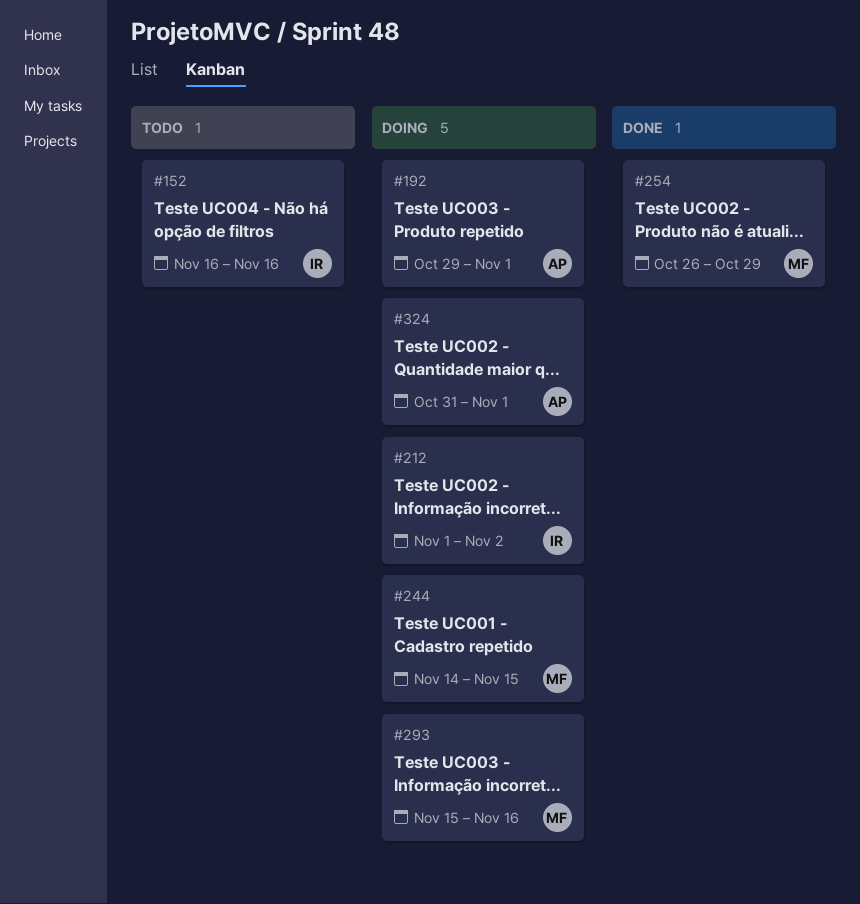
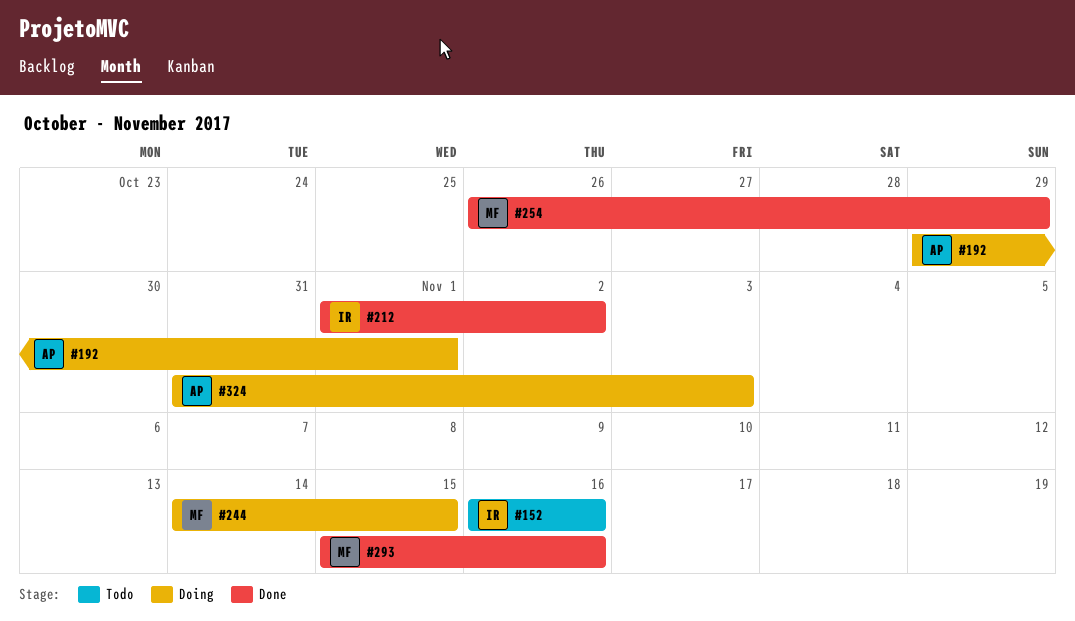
#212, status: Doing -> Done
#293, status: Doing -> Done
#324, due: Nov 1 -> Nov 3

